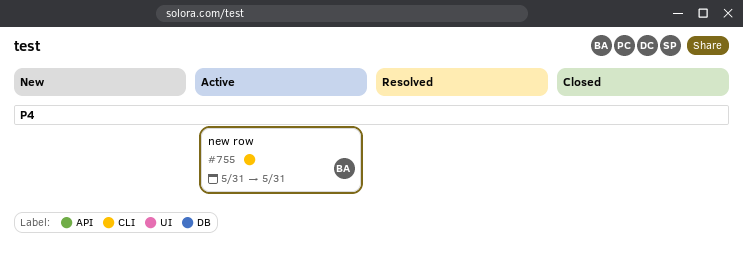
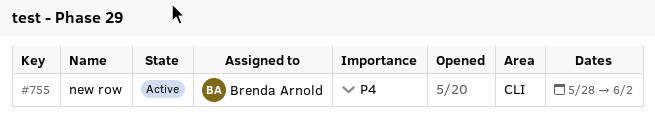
#755, start: May 31 -> May 28
#755, due: May 31 -> Jun 2

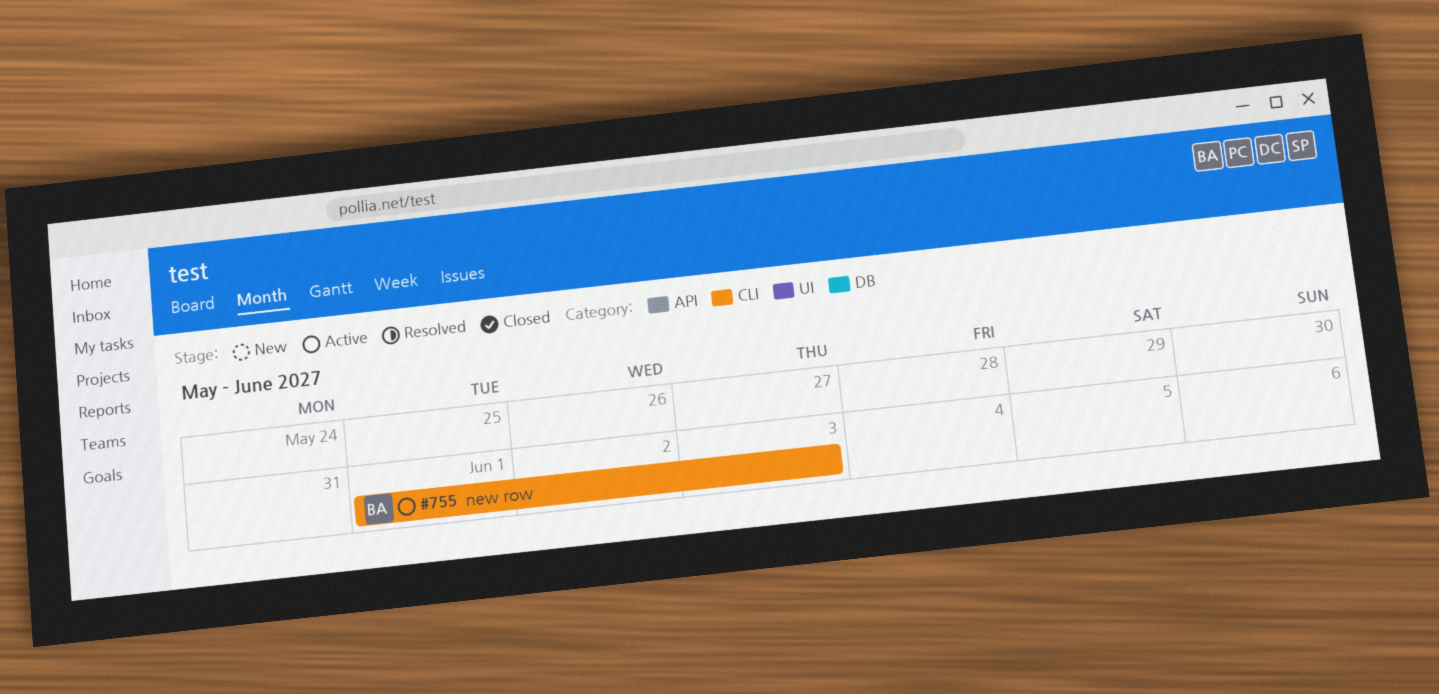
#755, start: May 28 -> Jun 1
#755, due: Jun 2 -> Jun 3

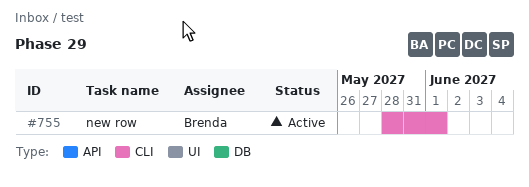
#755, start: Jun 1 -> May 28
#755, due: Jun 3 -> Jun 1

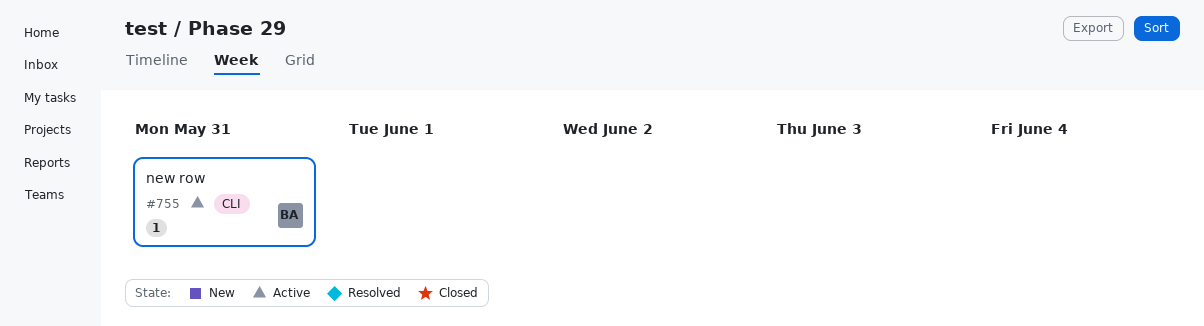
#755, due: Jun 1 -> May 31

